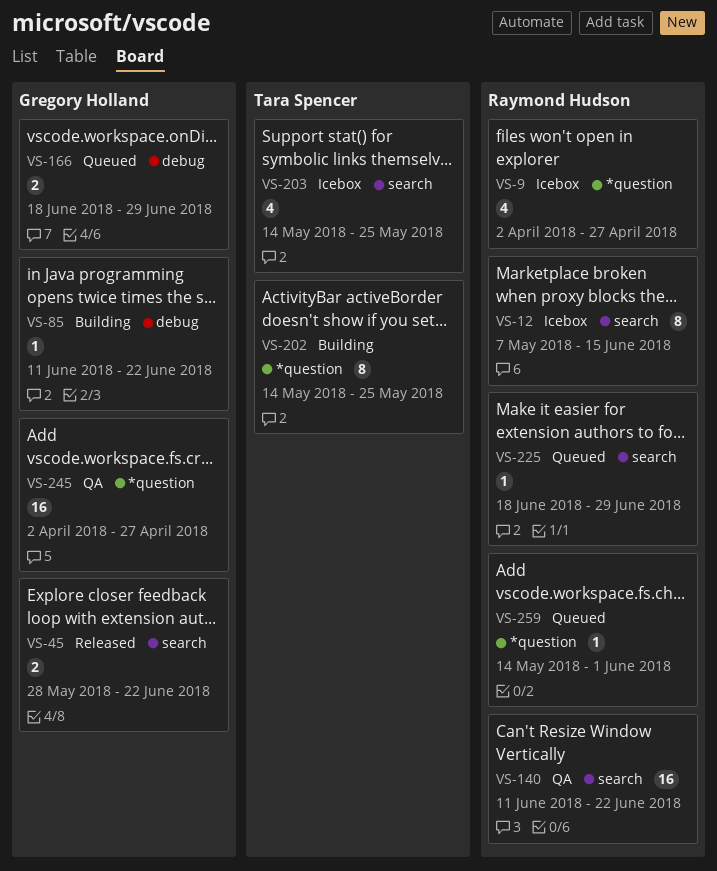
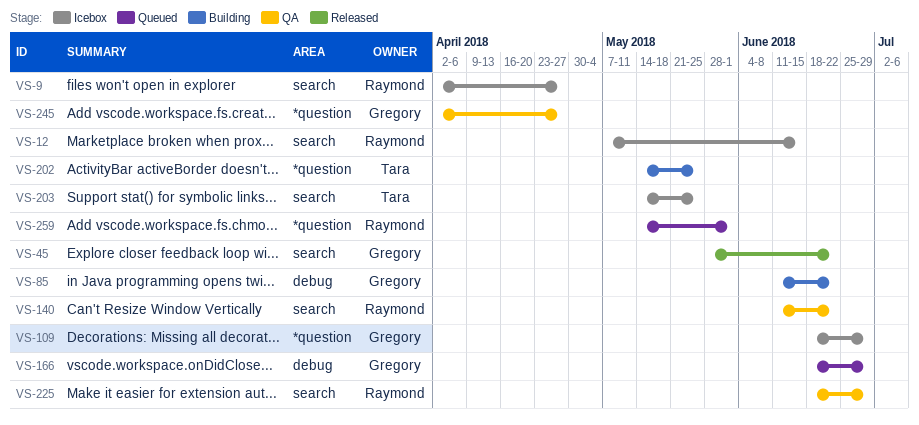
VS-9, label: *question -> search
VS-109: none -> present
VS-225, status: Queued -> QA

